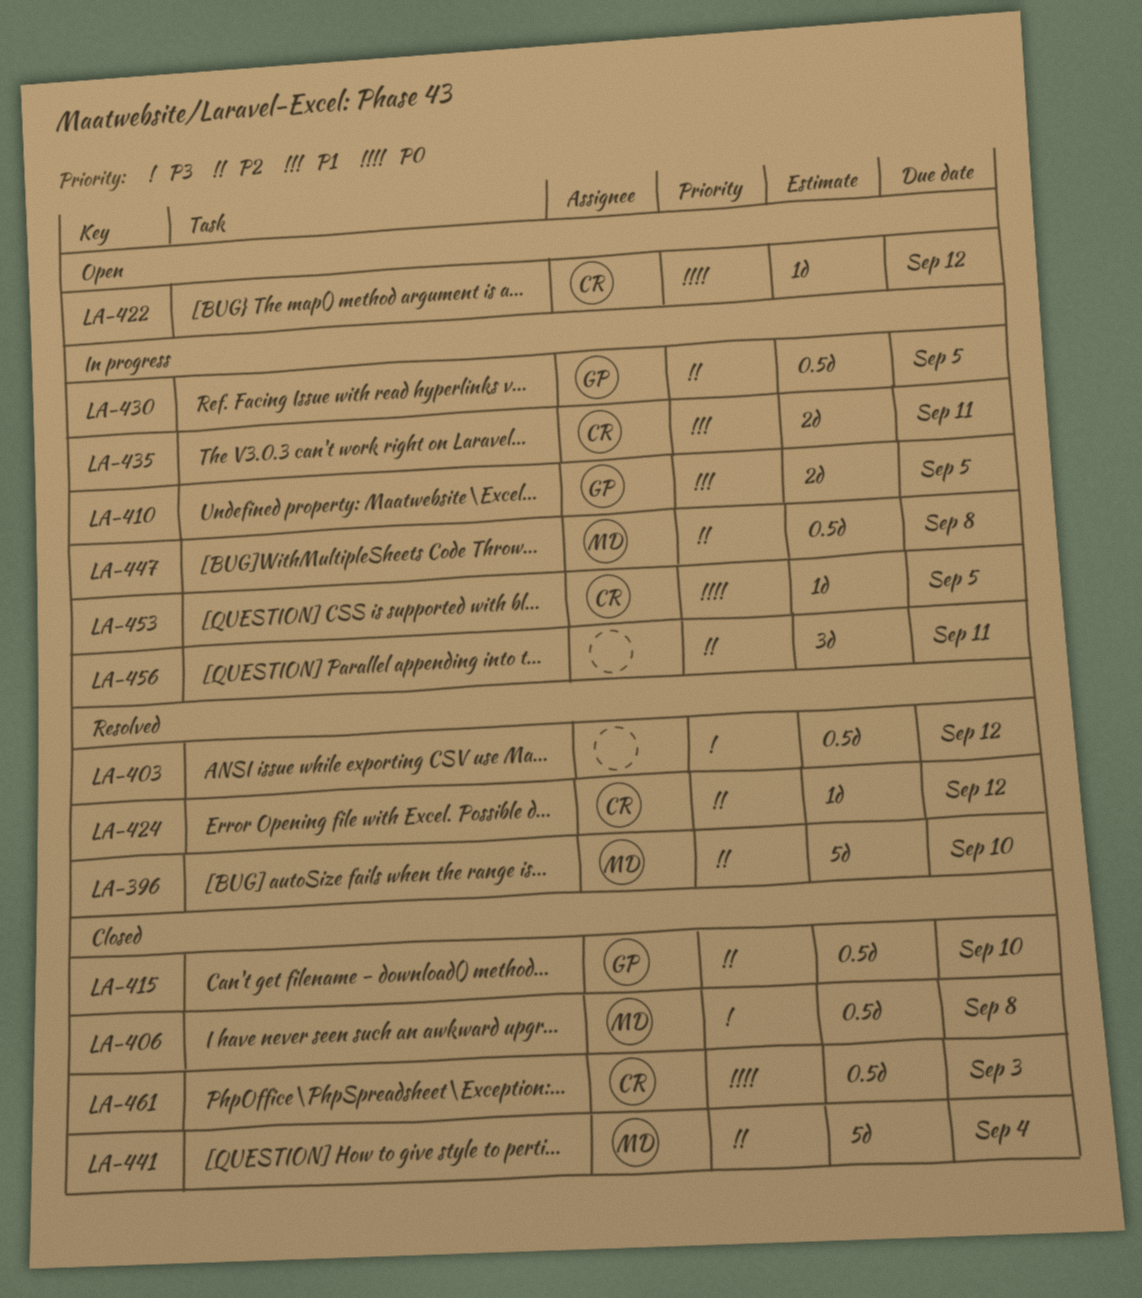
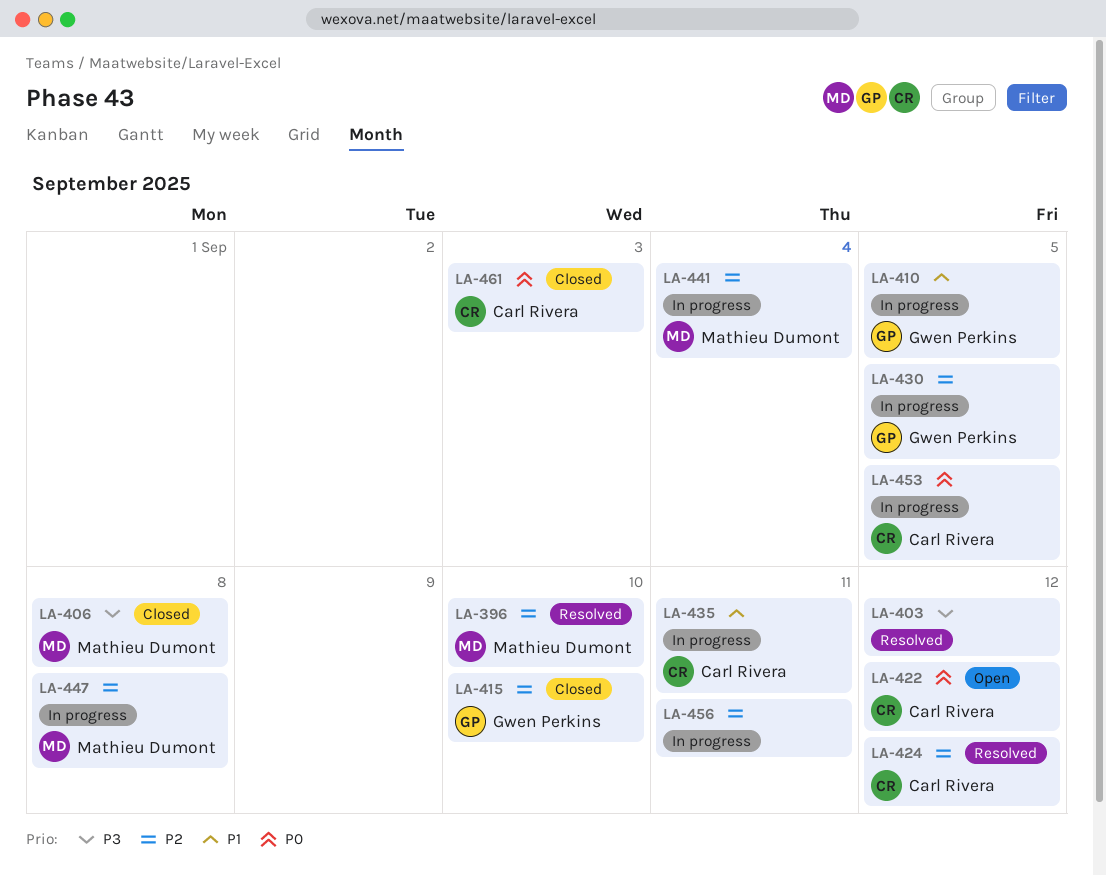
LA-441, status: Closed -> In progress

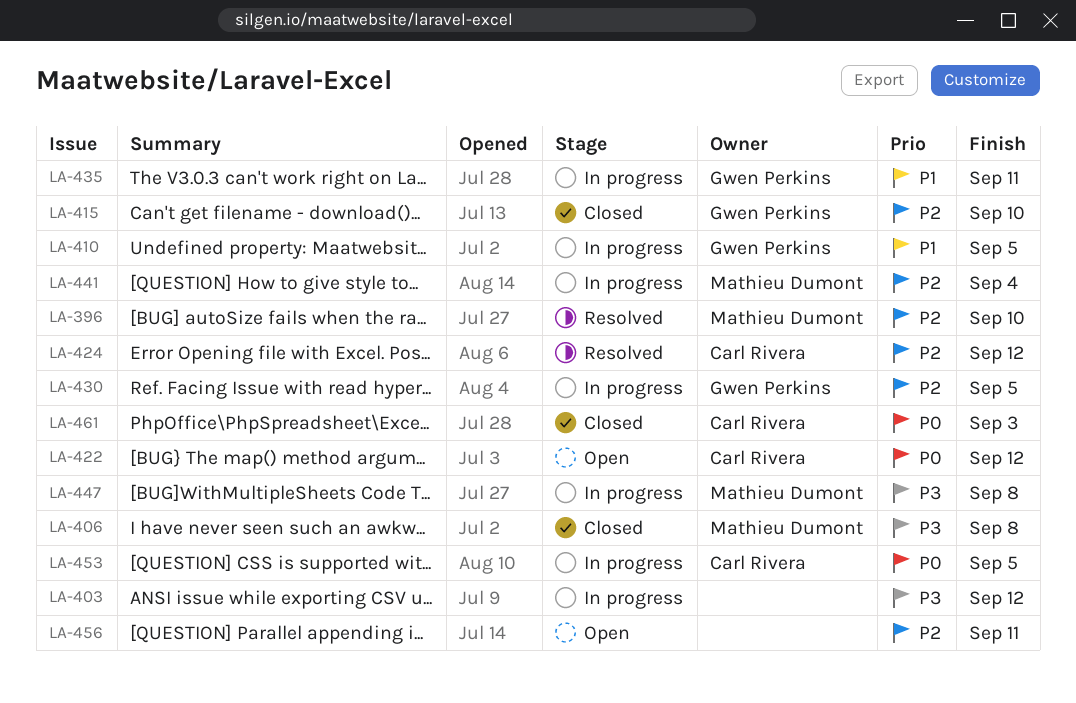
LA-403, status: Resolved -> In progress
LA-435, owner: Carl Rivera -> Gwen Perkins
LA-447, priority: P2 -> P3
LA-456, status: In progress -> Open

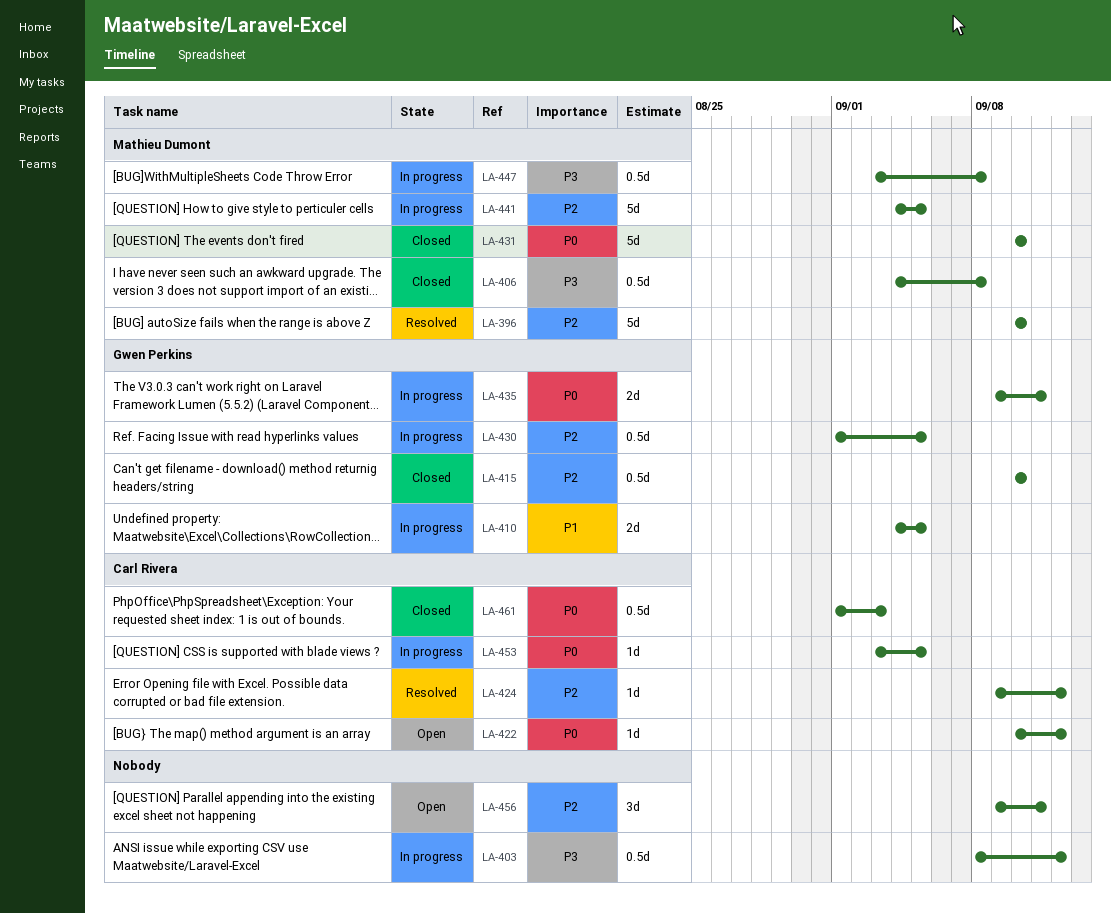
LA-431: none -> present
LA-435, priority: P1 -> P0
LA-441, due: Sep 4 -> Sep 5

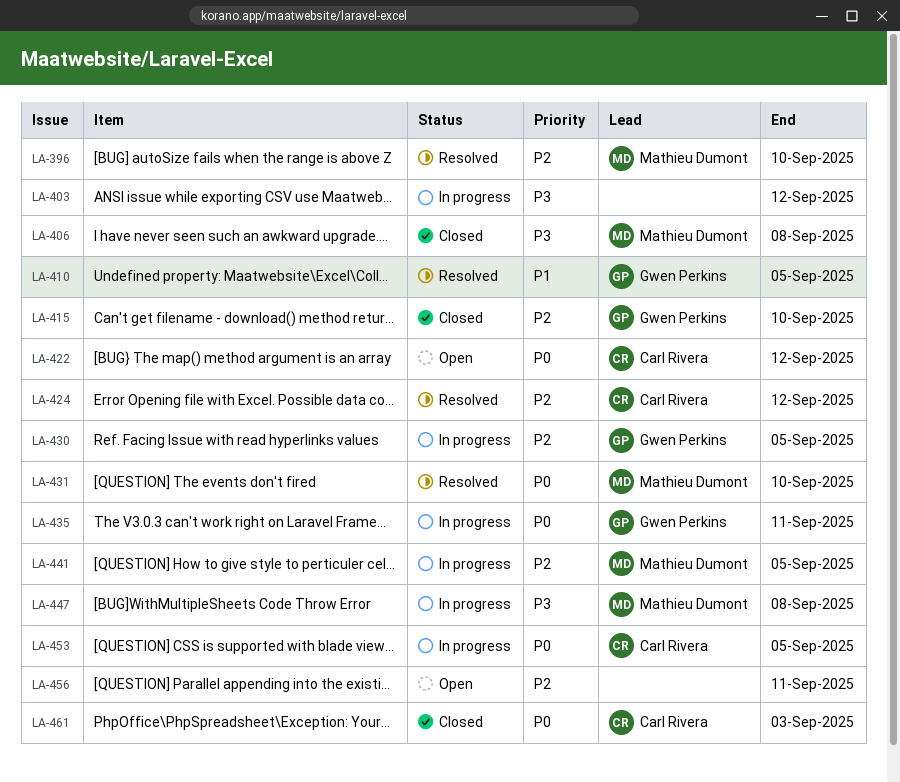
LA-410, status: In progress -> Resolved
LA-431, status: Closed -> Resolved

